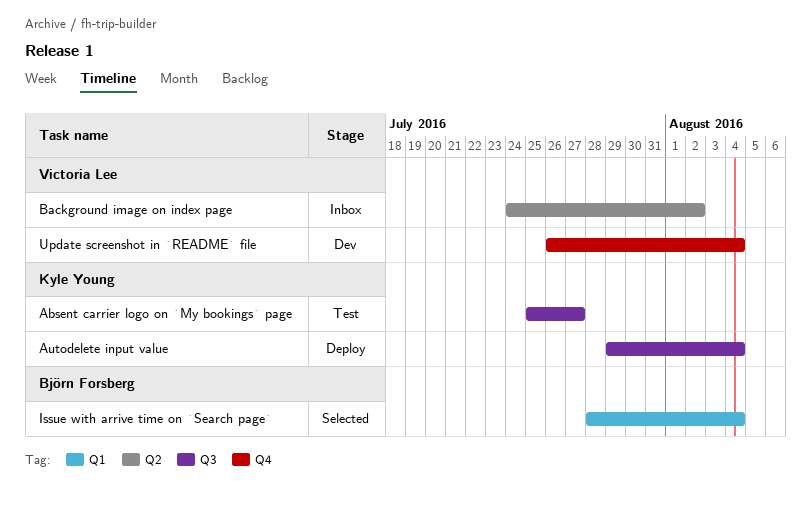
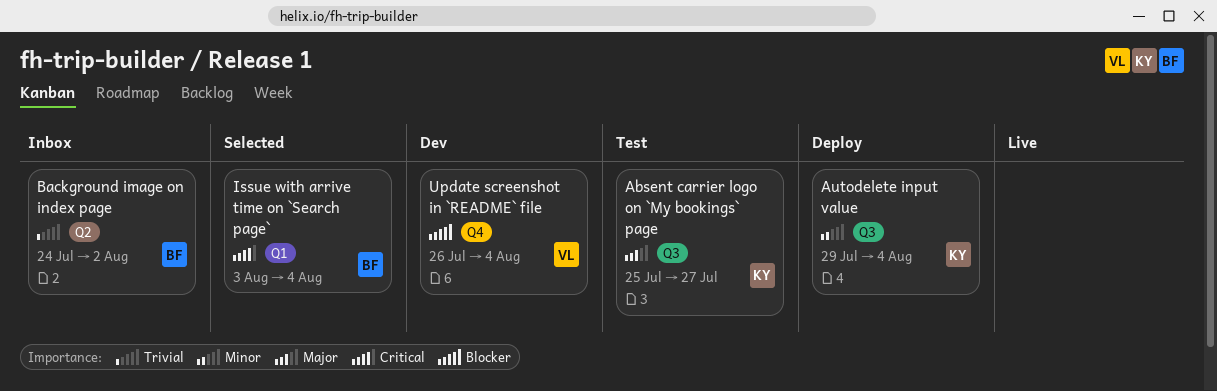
Background image on index page, owner: Victoria Lee -> Björn Forsberg
Issue with arrive time on `Search page`, start: Jul 28 -> Aug 3

